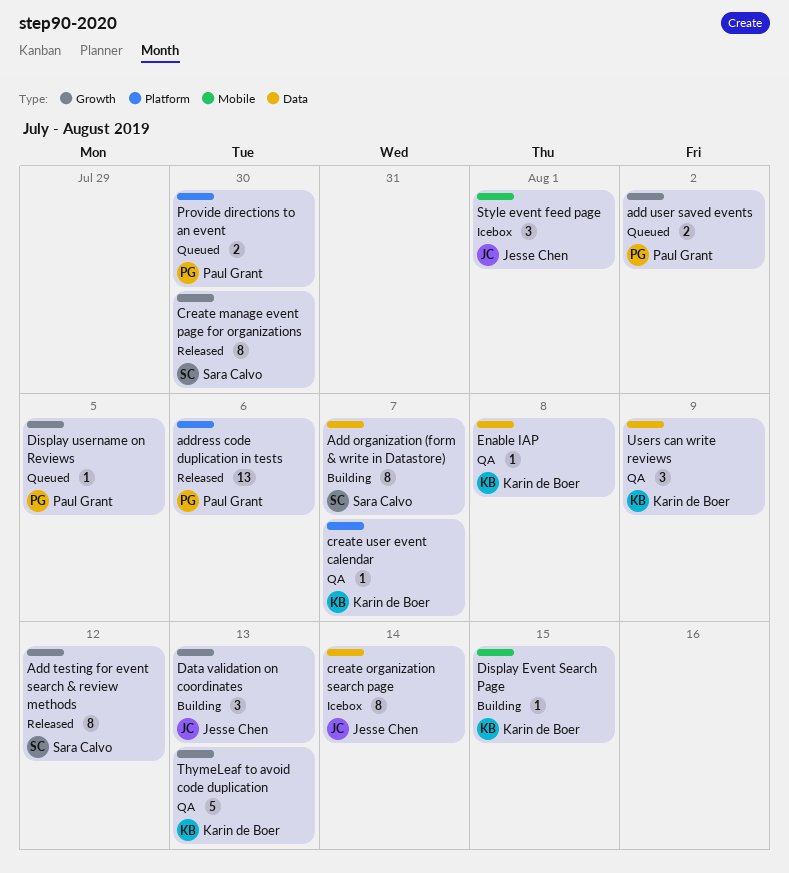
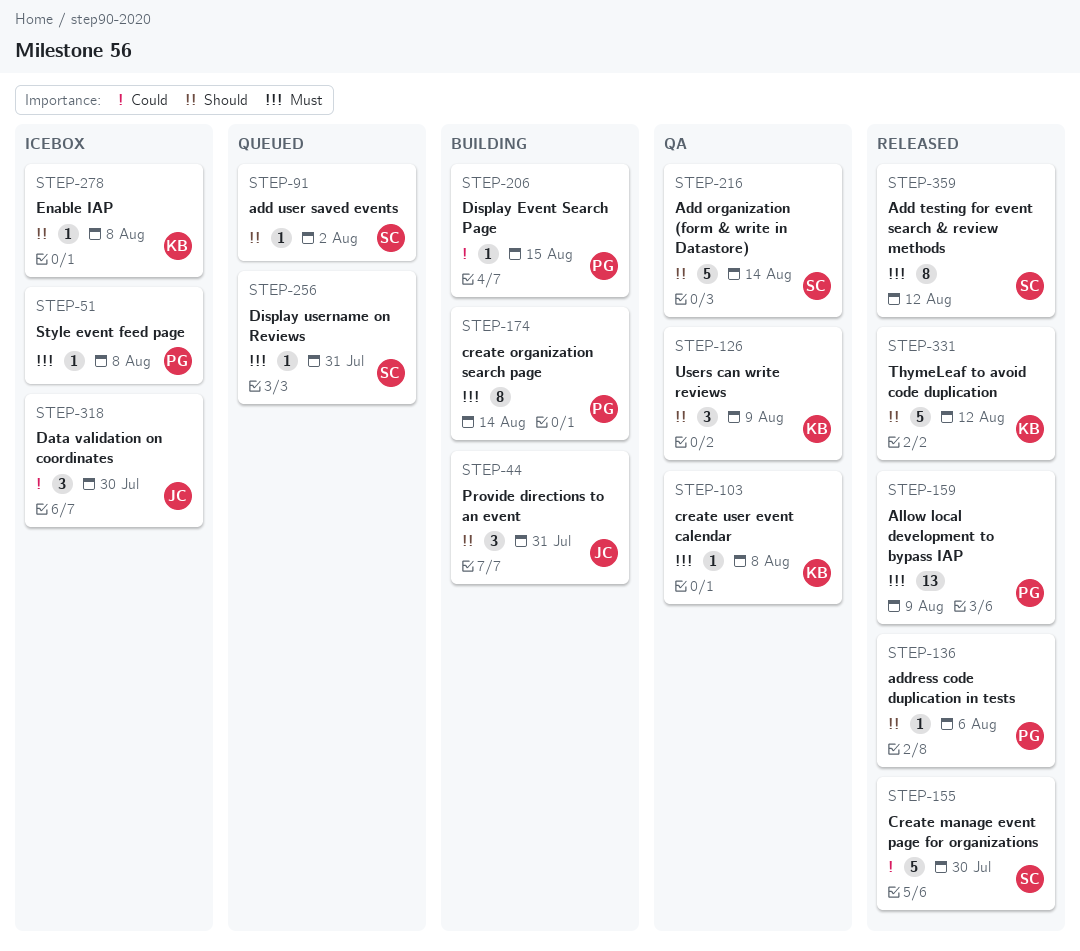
Add organization (form & write in Datastore), status: Building -> QA
Add organization (form & write in Datastore), estimate: 8 -> 5
Add organization (form & write in Datastore), due: Aug 7 -> Aug 14
add user saved events, owner: Paul Grant -> Sara Calvo
add user saved events, estimate: 2 -> 1
address code duplication in tests, estimate: 13 -> 1
Allow local development to bypass IAP: none -> present
Create manage event page for organizations, estimate: 8 -> 5
create organization search page, status: Icebox -> Building
create organization search page, owner: Jesse Chen -> Paul Grant
create user event calendar, due: Aug 7 -> Aug 8
Data validation on coordinates, status: Building -> Icebox
Data validation on coordinates, due: Aug 13 -> Jul 30
Display Event Search Page, owner: Karin de Boer -> Paul Grant
Display username on Reviews, owner: Paul Grant -> Sara Calvo
Display username on Reviews, due: Aug 5 -> Jul 31
Enable IAP, status: QA -> Icebox
Provide directions to an event, status: Queued -> Building
Provide directions to an event, owner: Paul Grant -> Jesse Chen
Provide directions to an event, estimate: 2 -> 3
Provide directions to an event, due: Jul 30 -> Jul 31
Style event feed page, owner: Jesse Chen -> Paul Grant
Style event feed page, estimate: 3 -> 1
Style event feed page, due: Aug 1 -> Aug 8
ThymeLeaf to avoid code duplication, status: QA -> Released
ThymeLeaf to avoid code duplication, due: Aug 13 -> Aug 12

